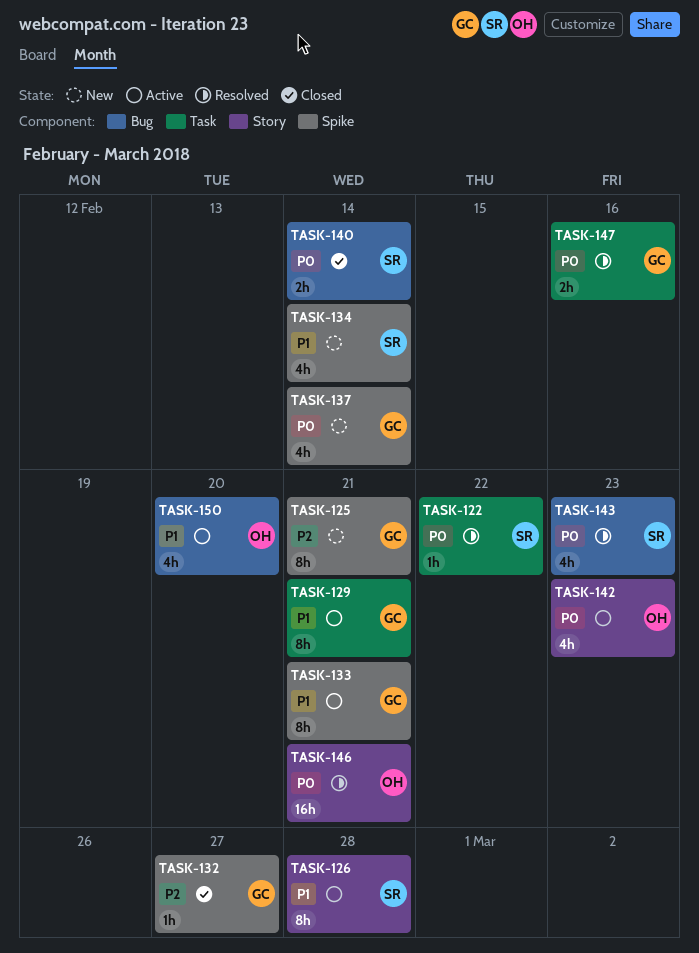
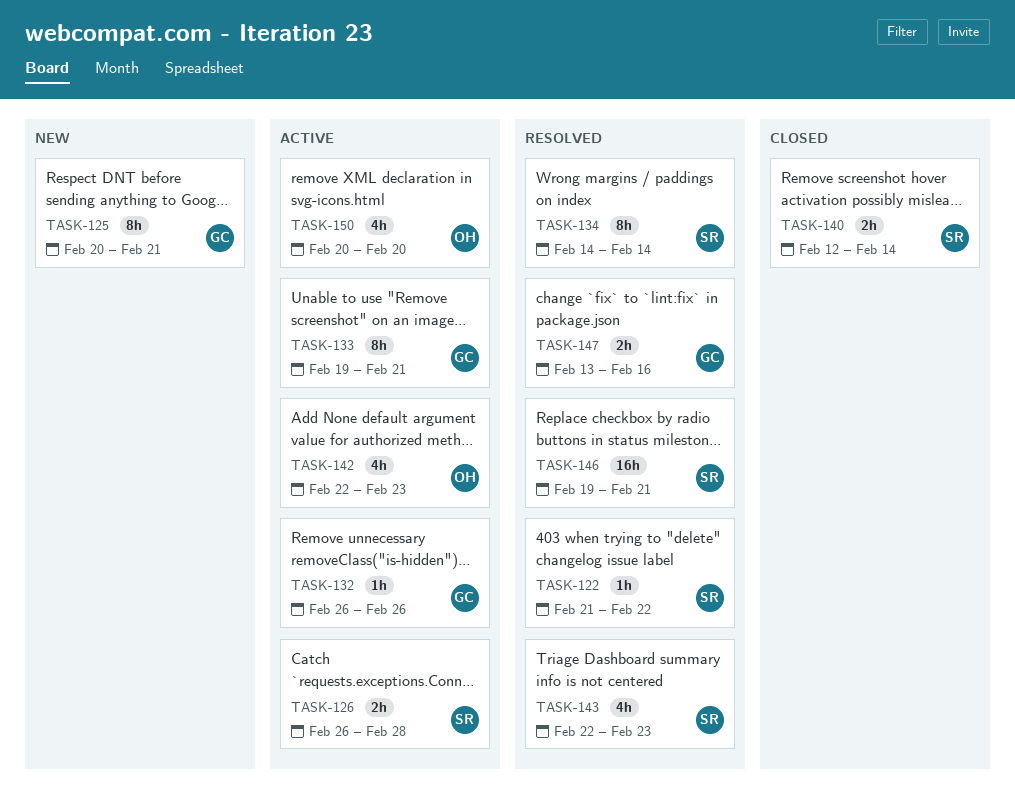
TASK-126, estimate: 8h -> 2h
TASK-129: present -> none
TASK-132, status: Closed -> Active
TASK-132, due: Feb 27 -> Feb 26
TASK-134, status: New -> Resolved
TASK-134, estimate: 4h -> 8h
TASK-137: present -> none
TASK-146, owner: OH -> SR

